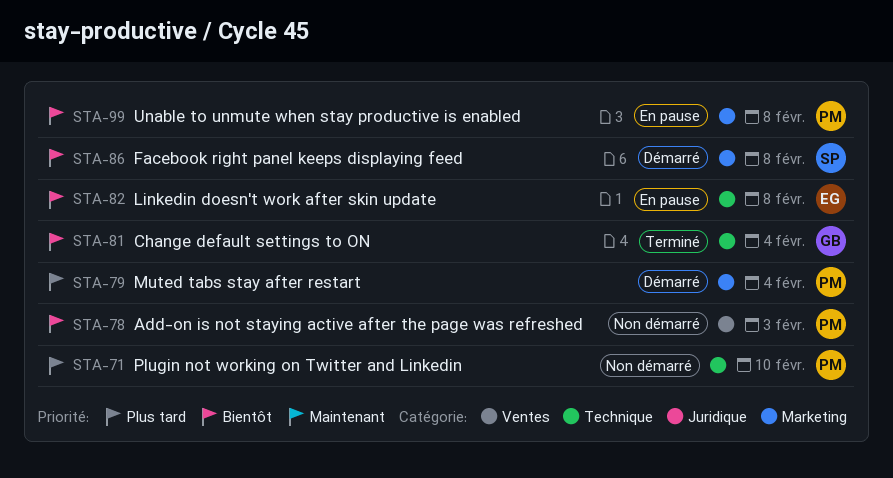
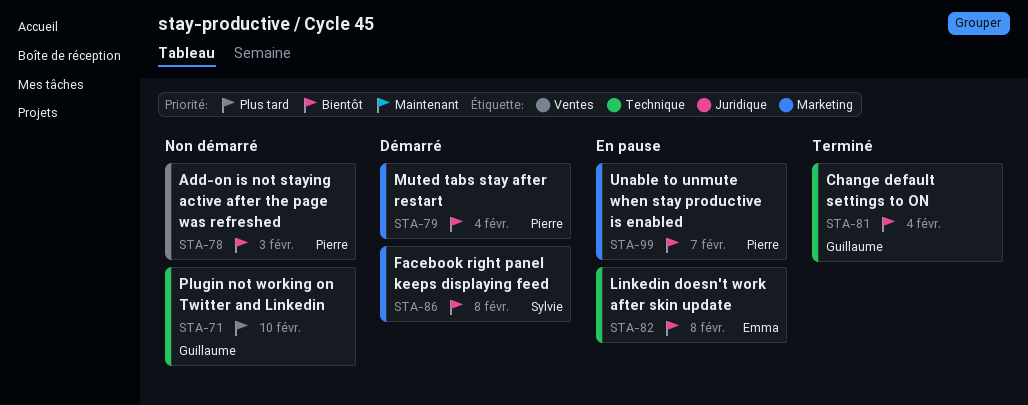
STA-71, owner: Pierre -> Guillaume
STA-79, priority: Plus tard -> Bientôt
STA-99, due: Feb 8 -> Feb 7

